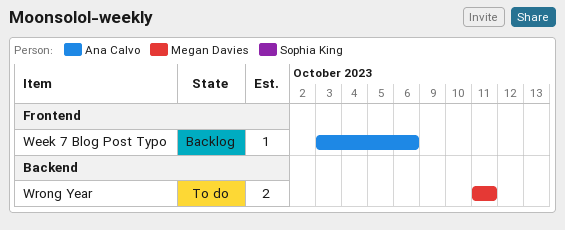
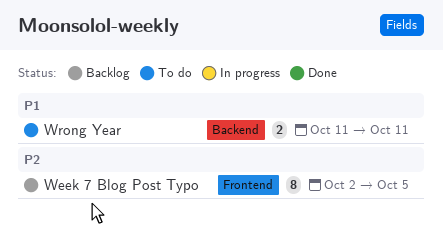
Week 7 Blog Post Typo, estimate: 1 -> 8
Week 7 Blog Post Typo, start: Oct 3 -> Oct 2
Week 7 Blog Post Typo, due: Oct 6 -> Oct 5

